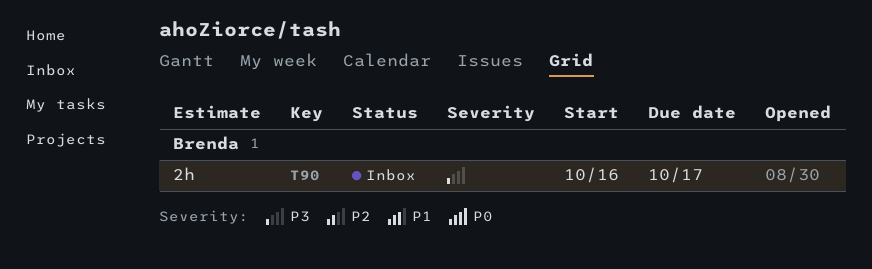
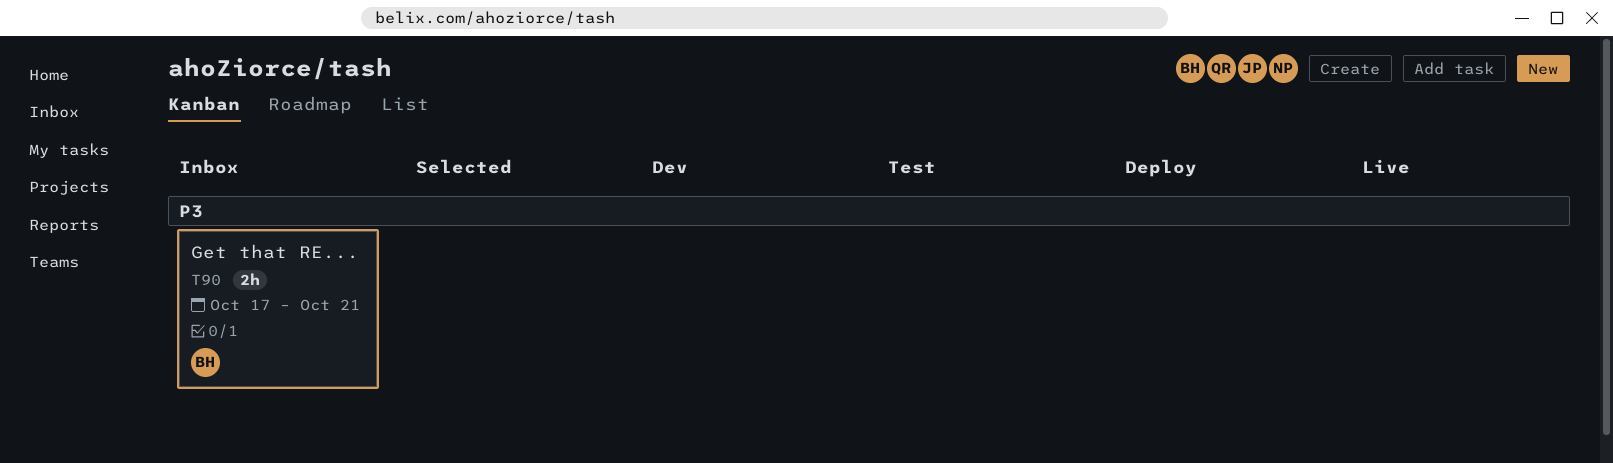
T90, start: Oct 16 -> Oct 17
T90, due: Oct 17 -> Oct 21

